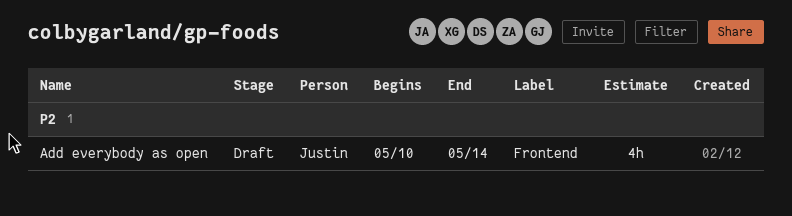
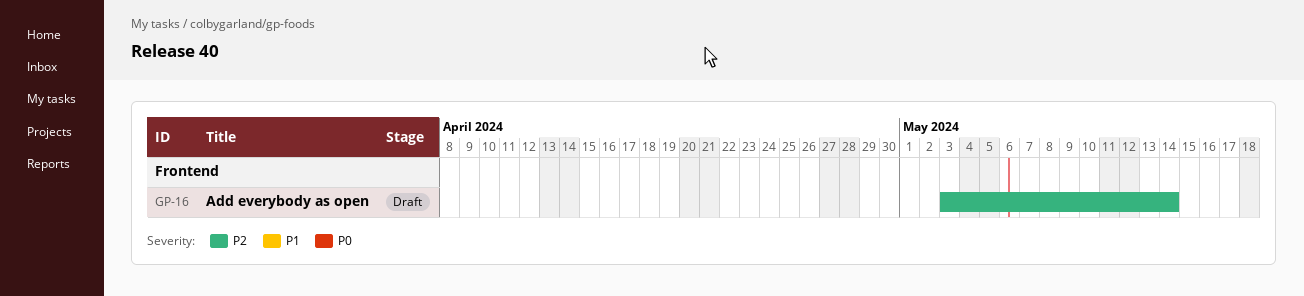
Add everybody as open, start: May 10 -> May 3

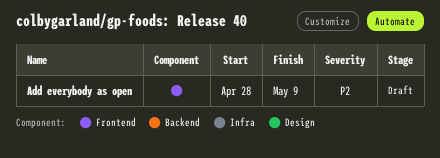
Add everybody as open, start: May 3 -> Apr 28
Add everybody as open, due: May 14 -> May 9

